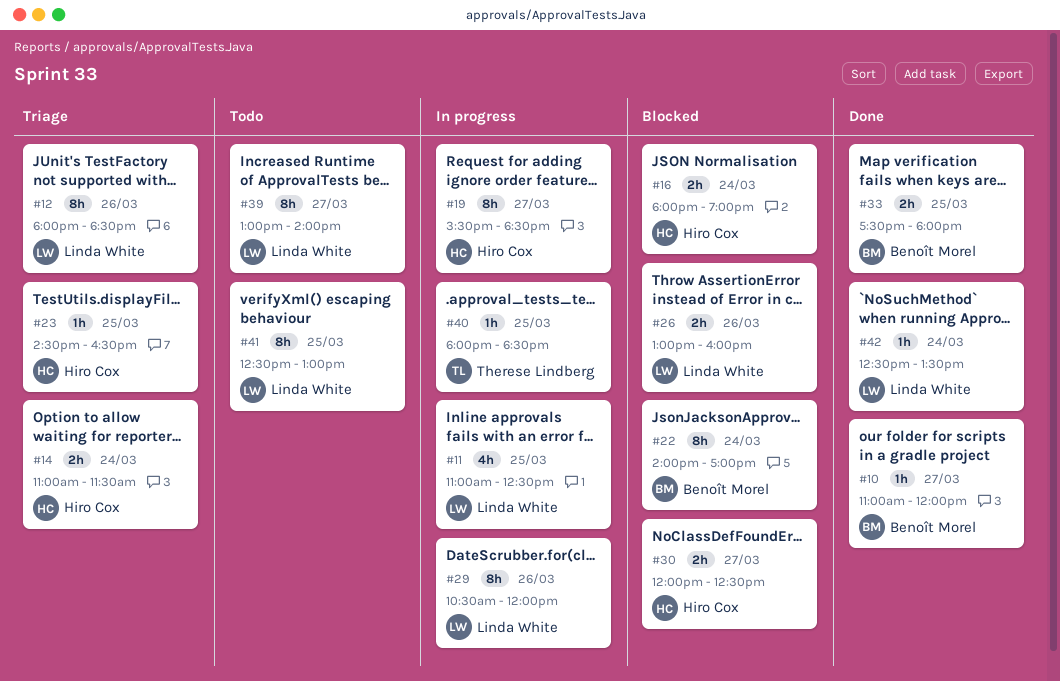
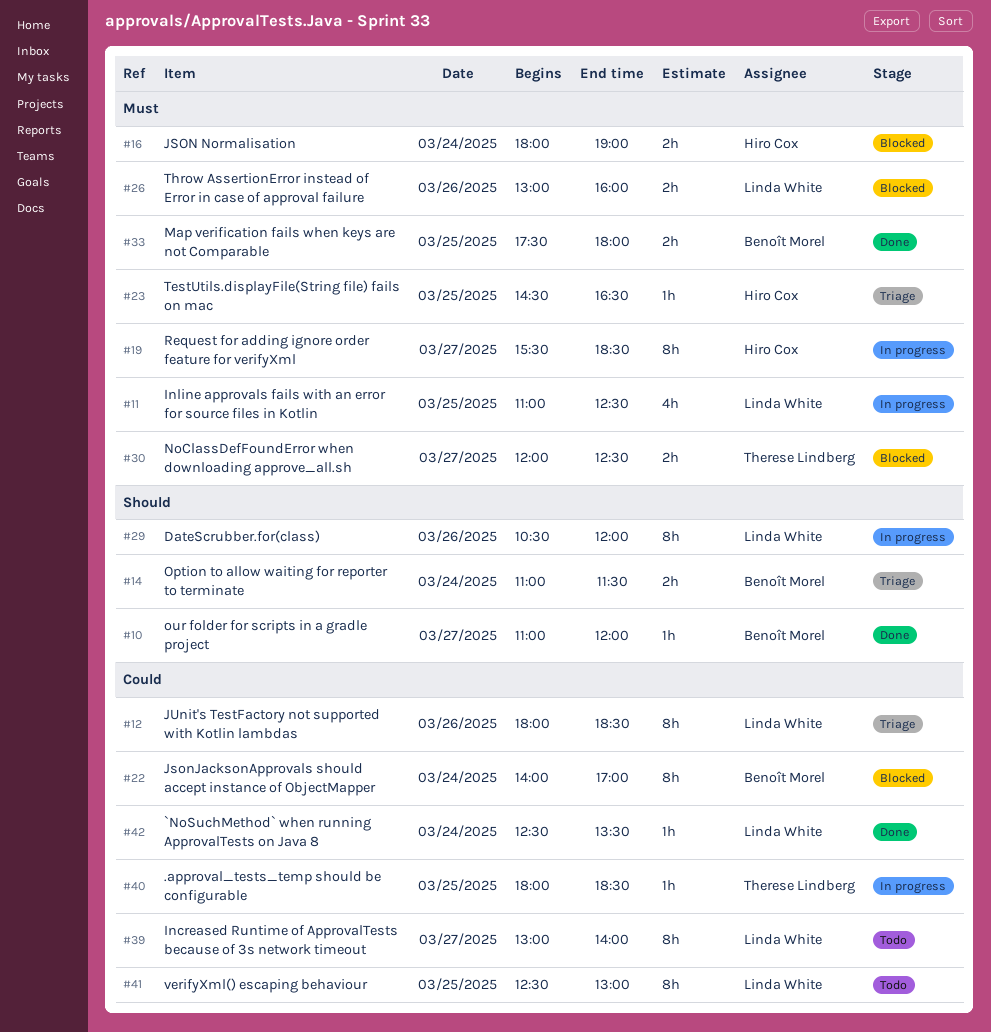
#14, owner: Hiro Cox -> Benoît Morel
#30, owner: Hiro Cox -> Therese Lindberg

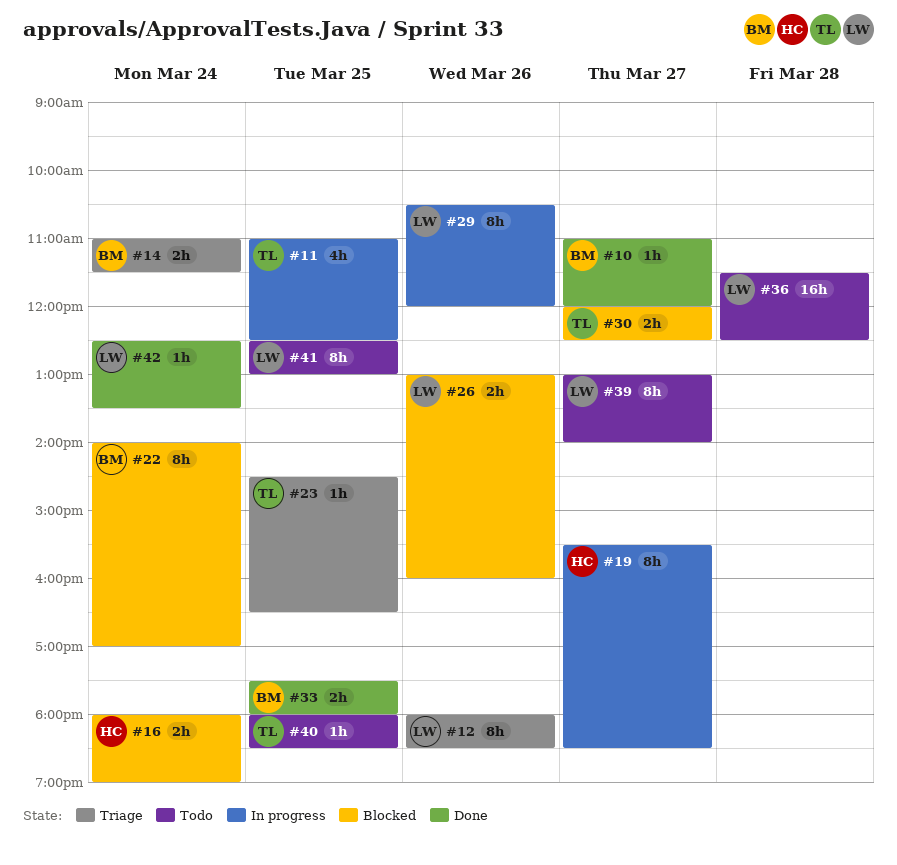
#11, owner: Linda White -> Therese Lindberg
#23, owner: Hiro Cox -> Therese Lindberg
#36: none -> present
#40, status: In progress -> Todo

